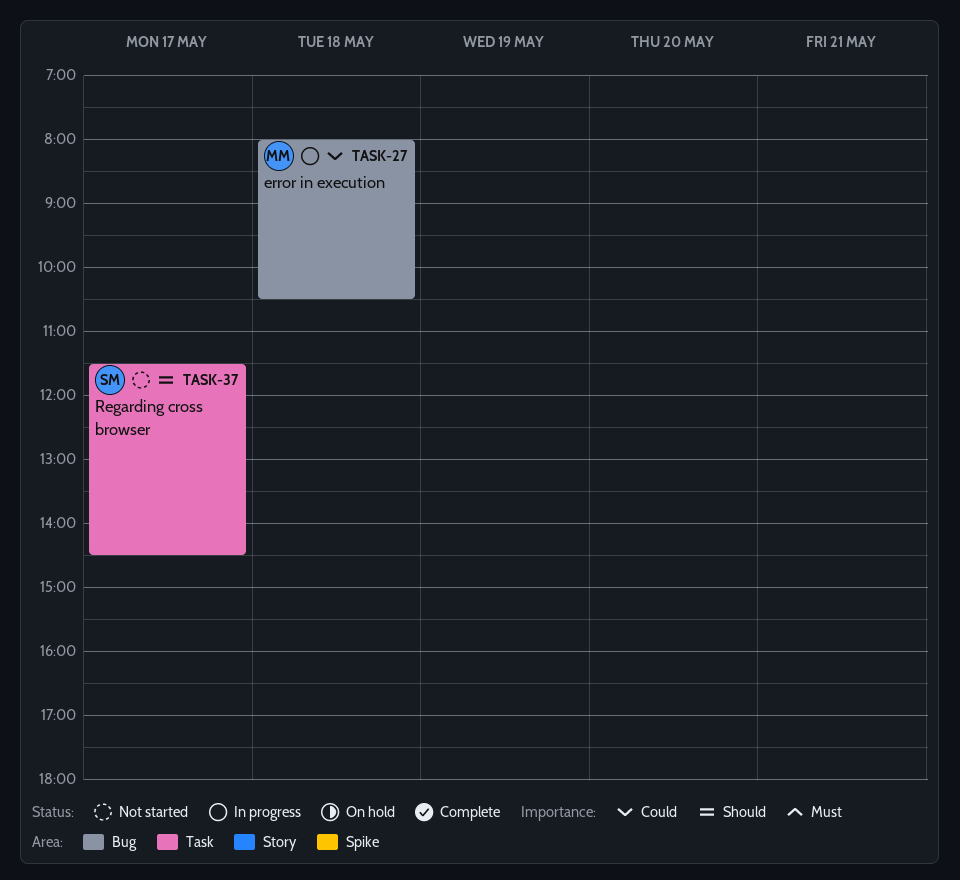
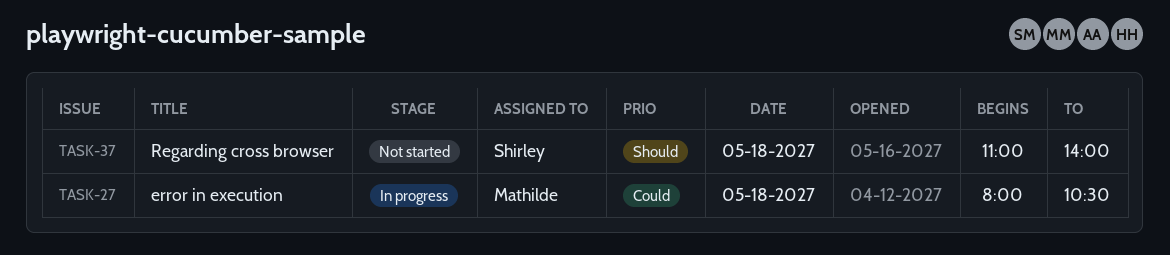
TASK-37, day: May 17 -> May 18
TASK-37, begins: 11:30 -> 11:00
TASK-37, ends: 14:30 -> 14:00

